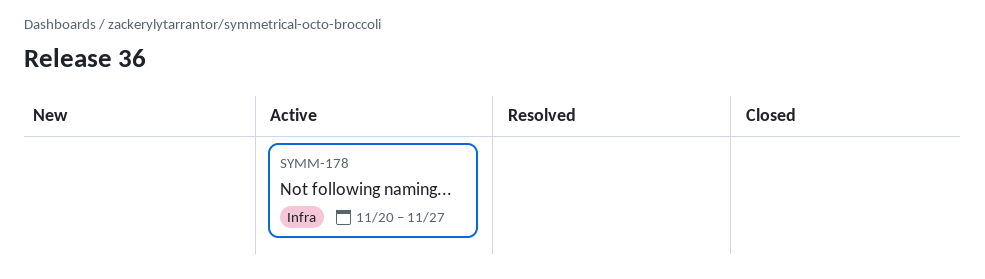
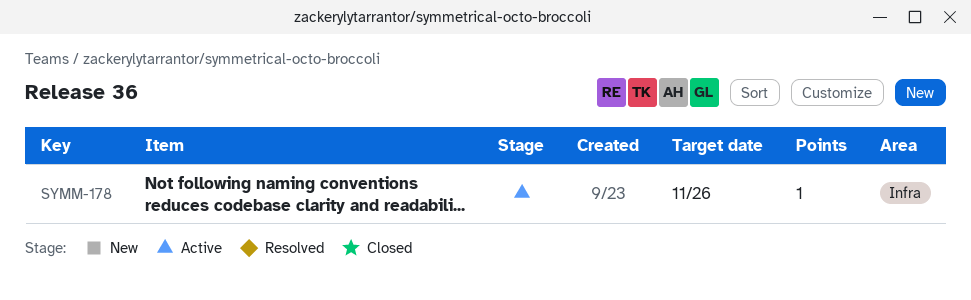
SYMM-178, due: Nov 27 -> Nov 26

